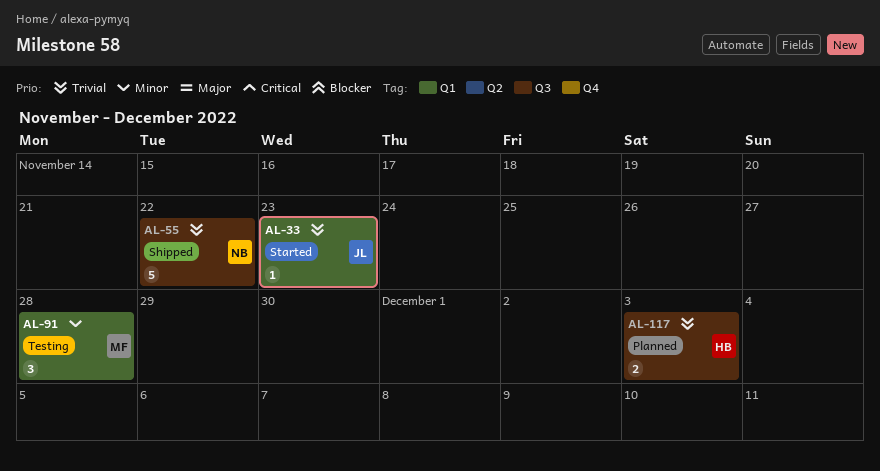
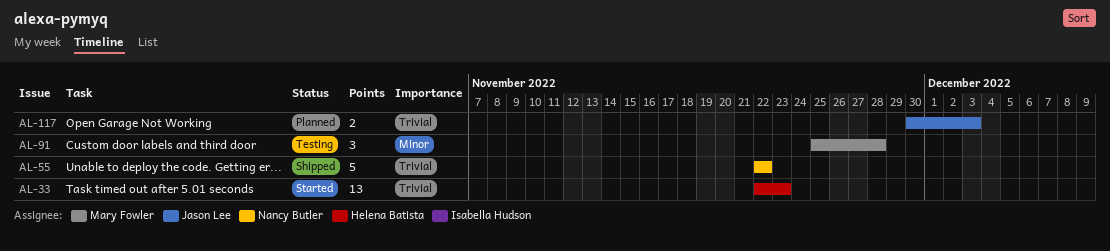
AL-33, owner: Jason Lee -> Helena Batista
AL-33, estimate: 1 -> 13
AL-117, owner: Helena Batista -> Jason Lee

